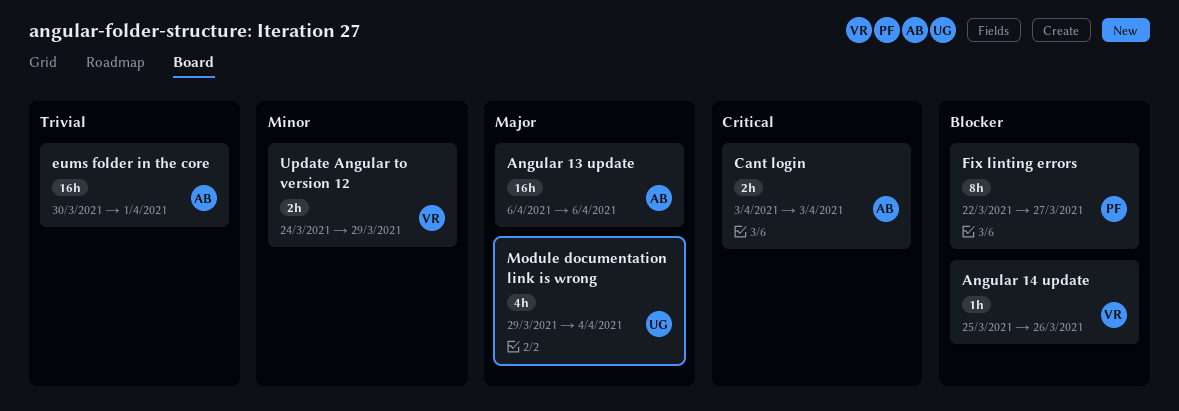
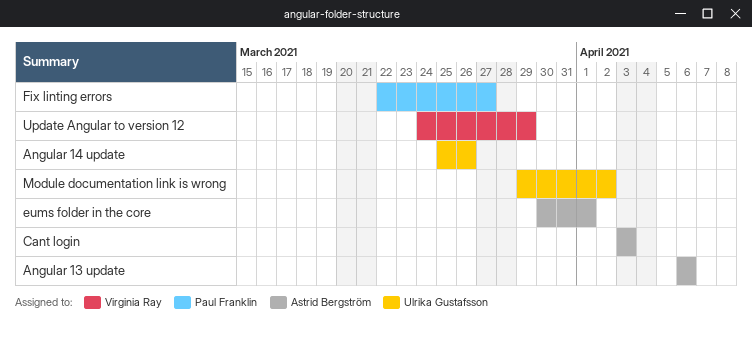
Angular 14 update, owner: Virginia Ray -> Ulrika Gustafsson
Module documentation link is wrong, due: Apr 4 -> Apr 2

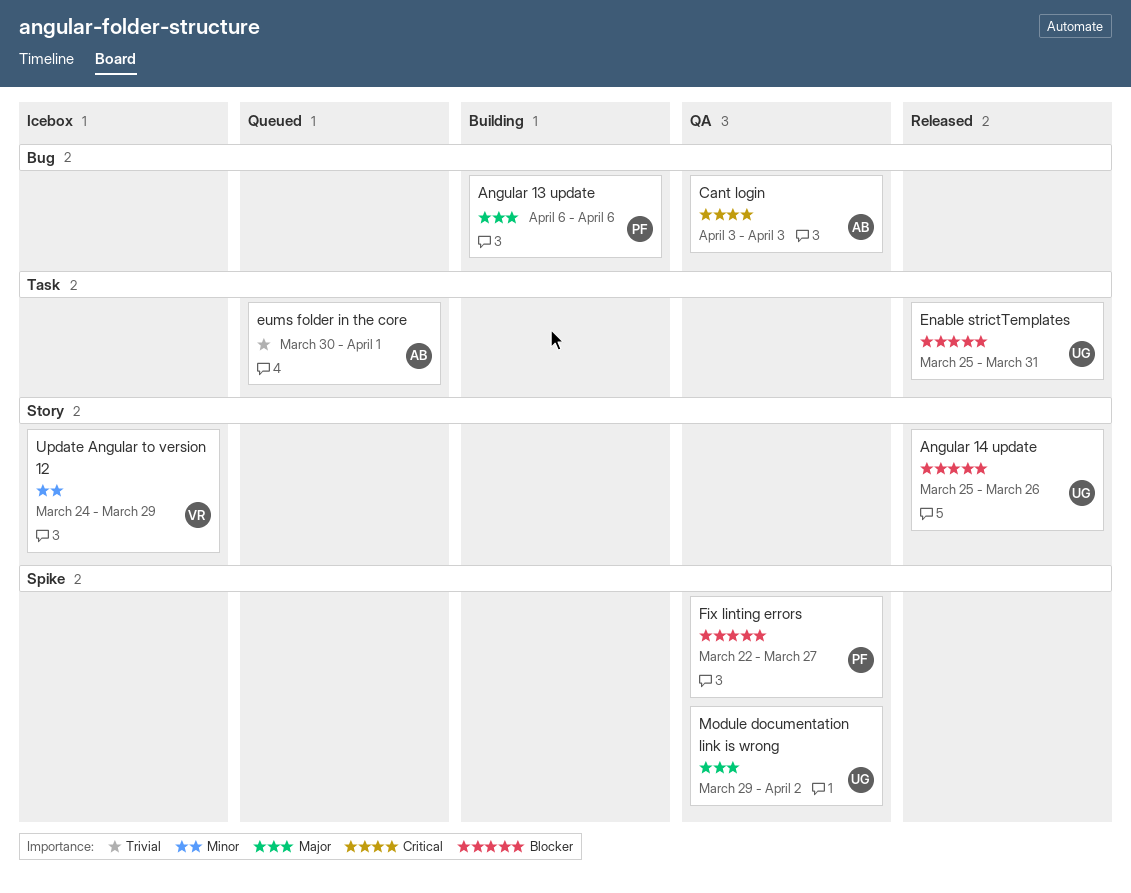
Angular 13 update, owner: Astrid Bergström -> Paul Franklin
Enable strictTemplates: none -> present

